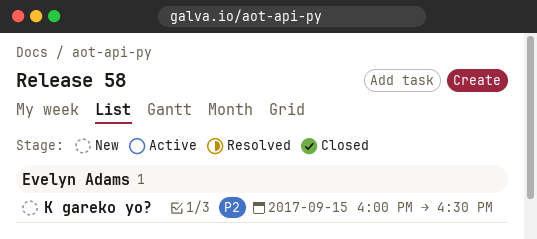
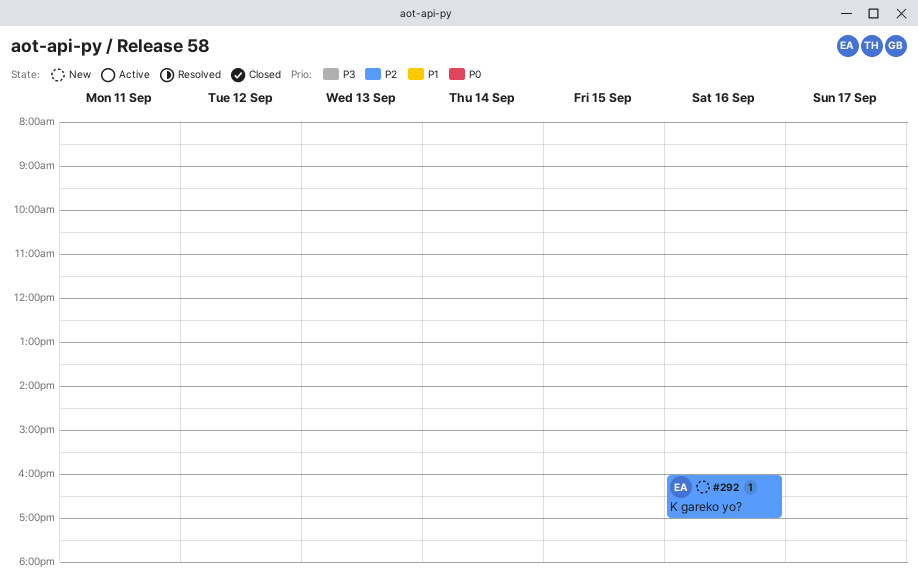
K gareko yo?, day: Sep 15 -> Sep 16
K gareko yo?, ends: 16:30 -> 17:00

